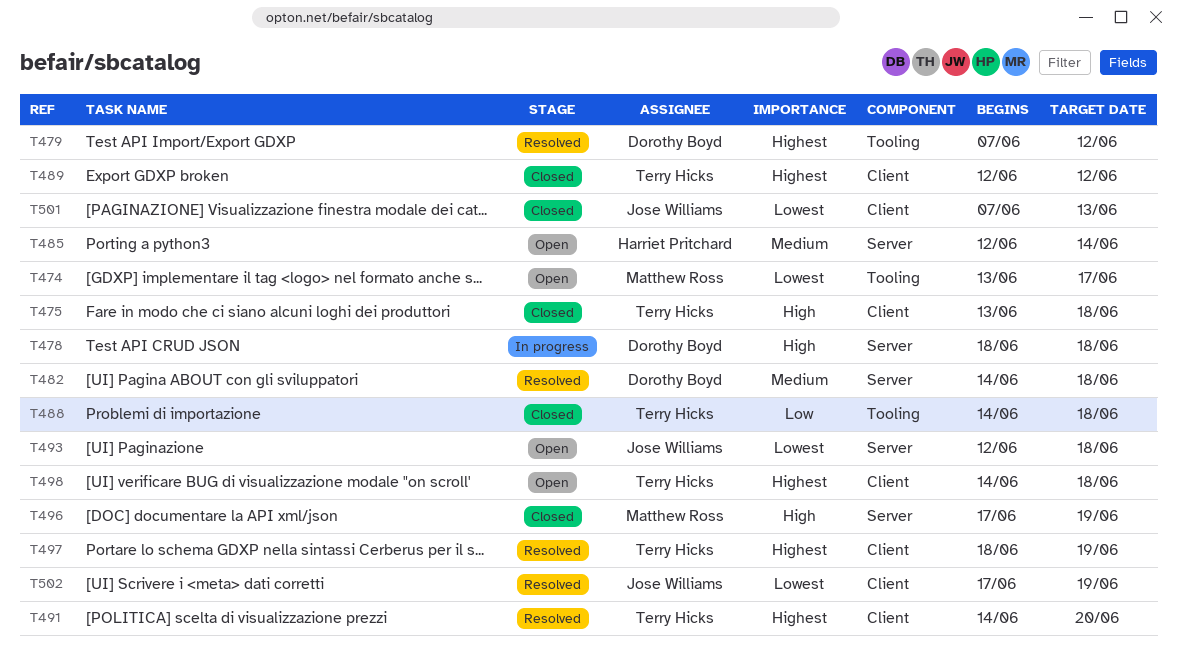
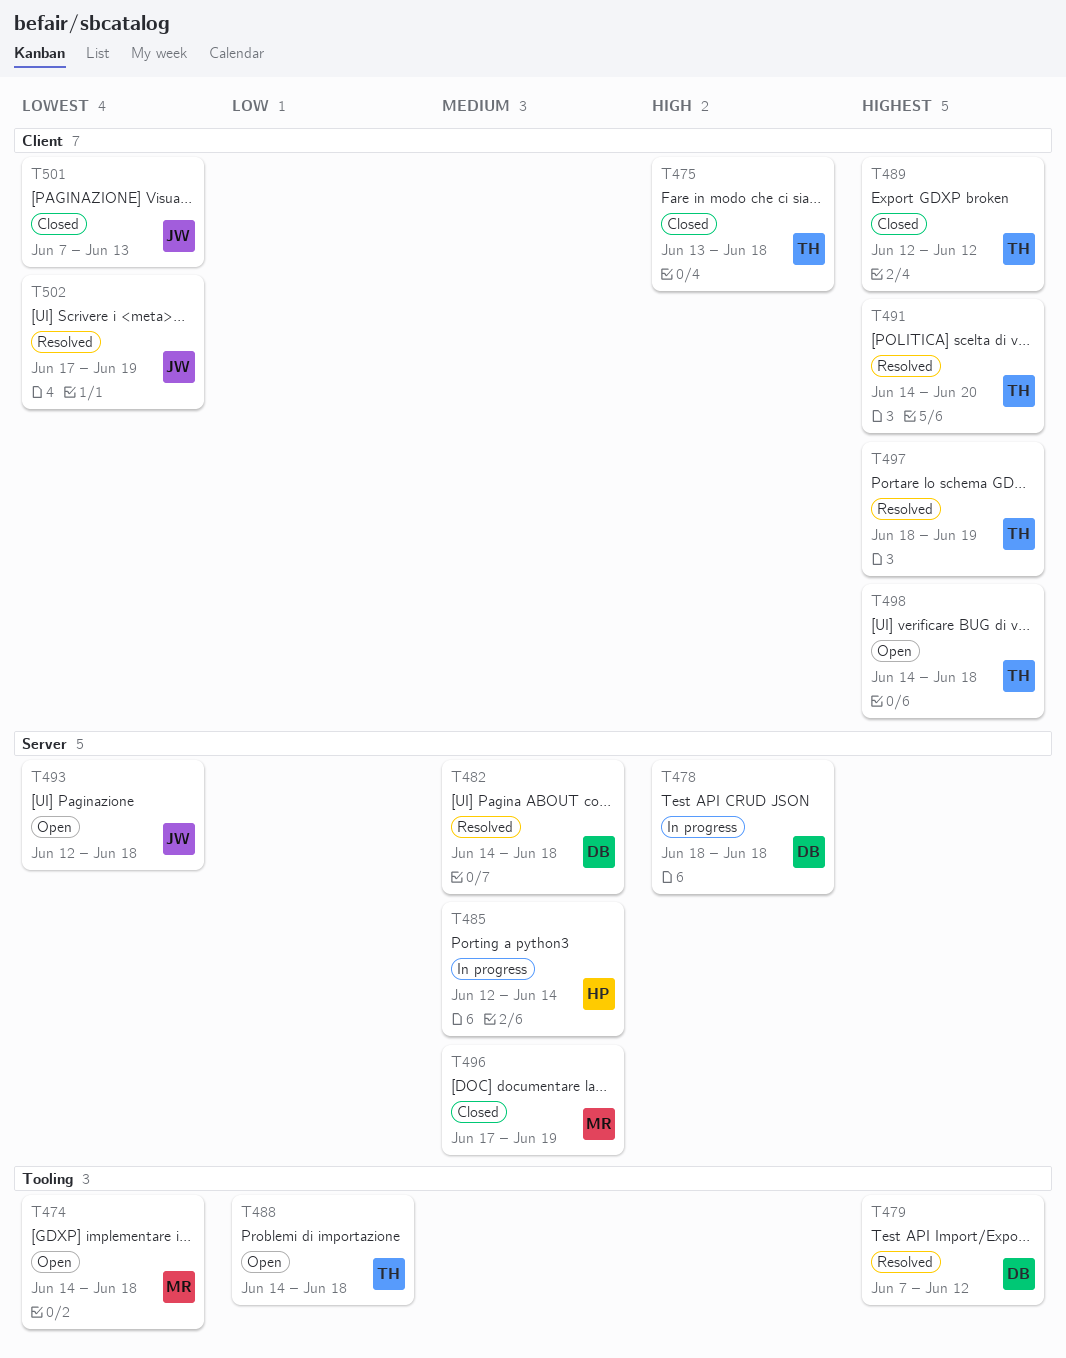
T474, start: Jun 13 -> Jun 14
T474, due: Jun 17 -> Jun 18
T485, status: Open -> In progress
T488, status: Closed -> Open
T496, priority: High -> Medium

